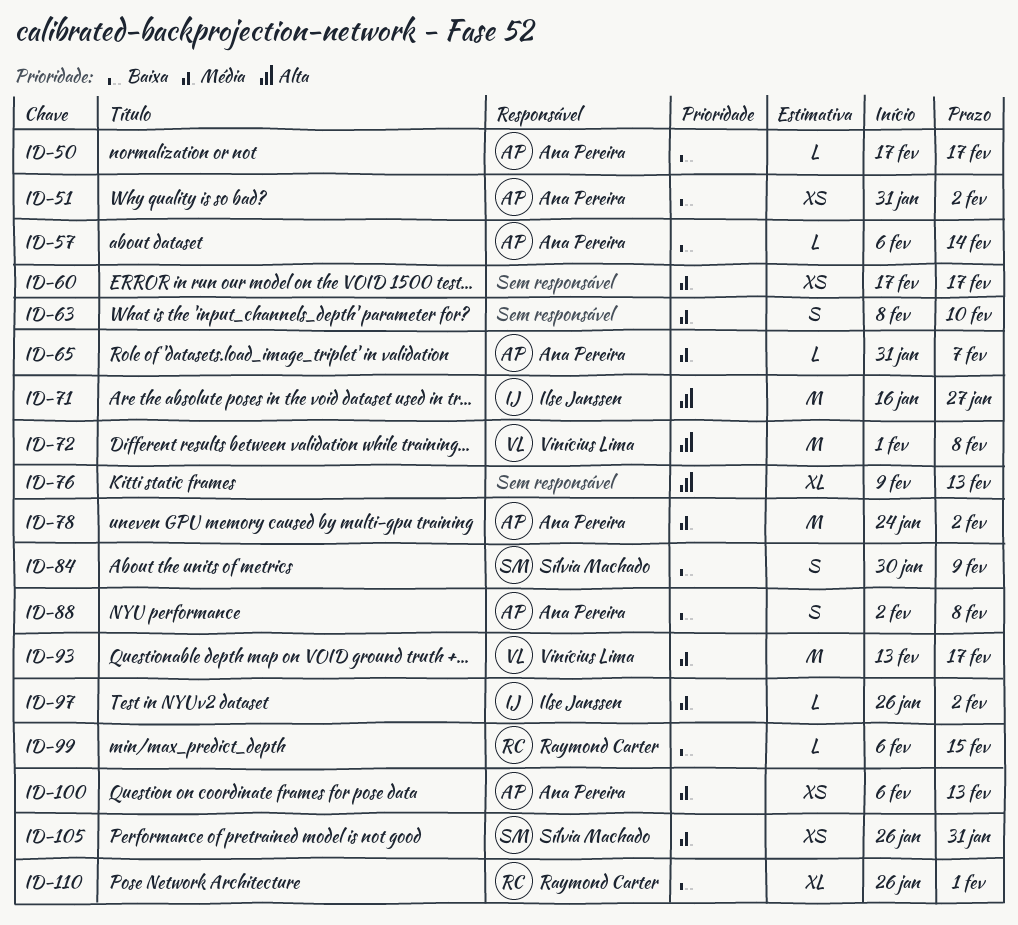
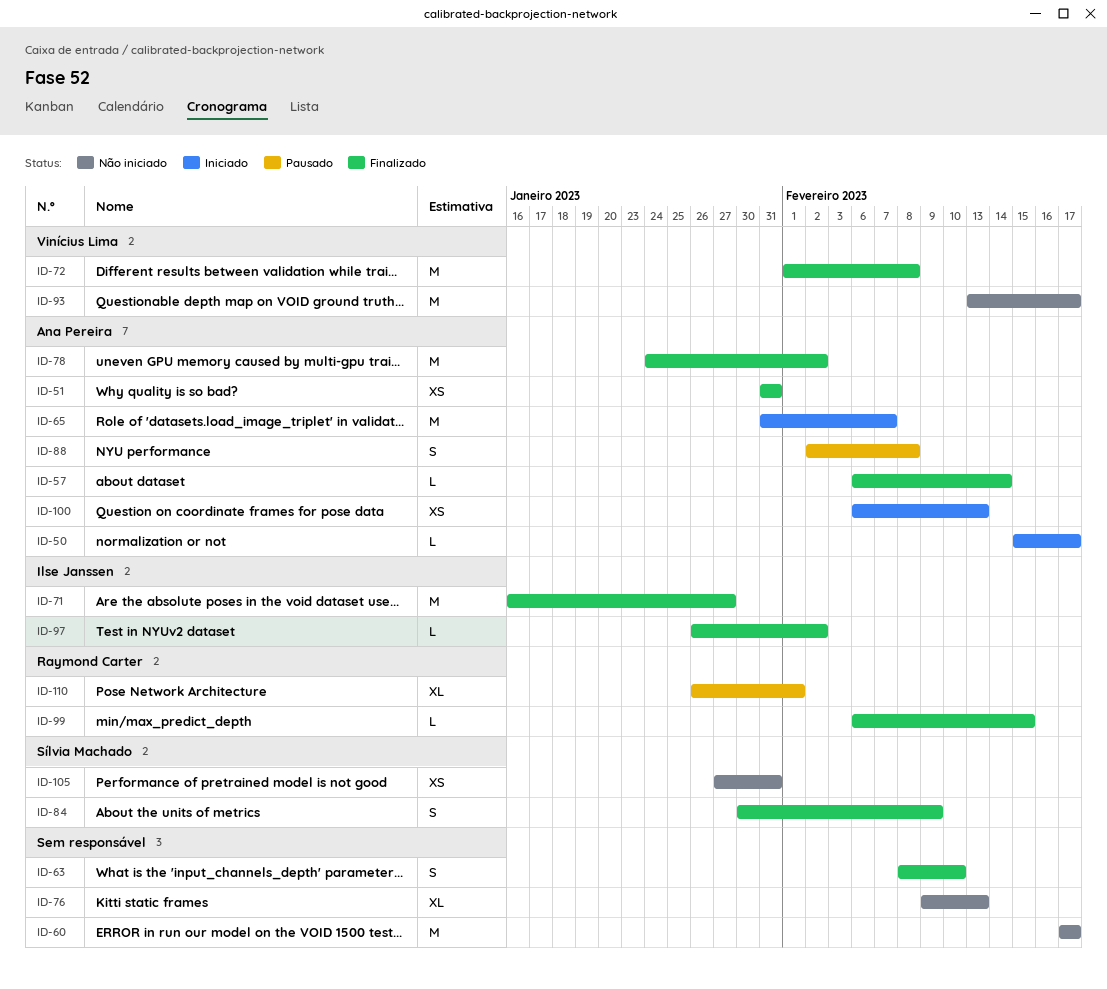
ID-50, start: Feb 17 -> Feb 15
ID-51, due: Feb 2 -> Jan 31
ID-60, estimate: XS -> M
ID-65, estimate: L -> M
ID-105, start: Jan 26 -> Jan 27

